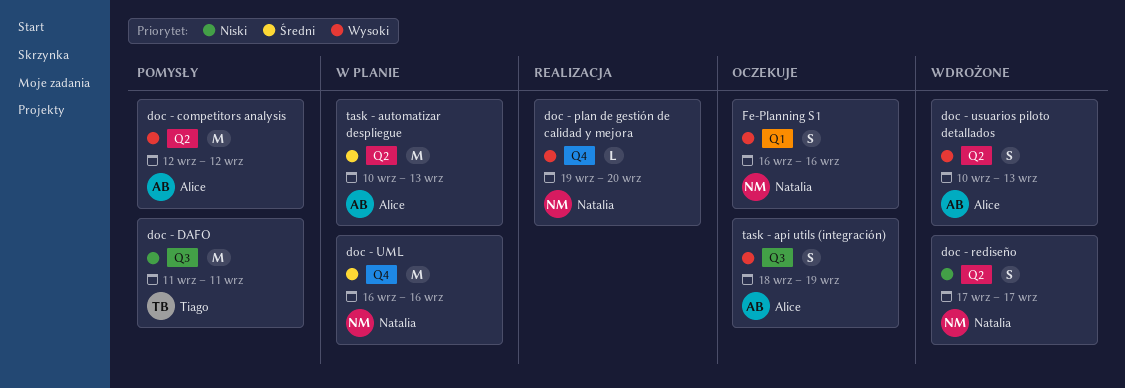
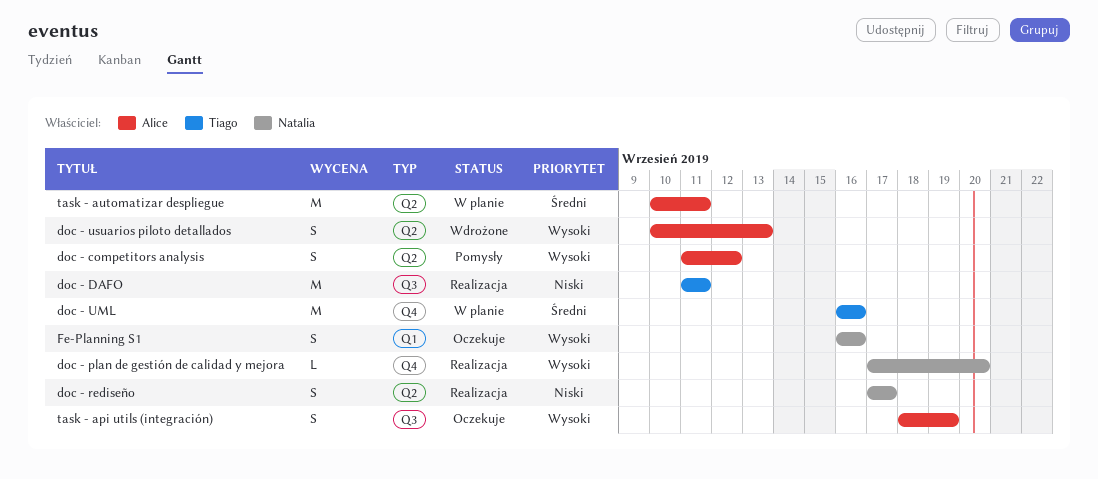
doc - competitors analysis, estimate: M -> S
doc - competitors analysis, start: Sep 12 -> Sep 11
doc - DAFO, status: Pomysły -> Realizacja
doc - plan de gestión de calidad y mejora, start: Sep 19 -> Sep 17
doc - rediseño, status: Wdrożone -> Realizacja
doc - UML, owner: Natalia -> Tiago
task - automatizar despliegue, due: Sep 13 -> Sep 11

